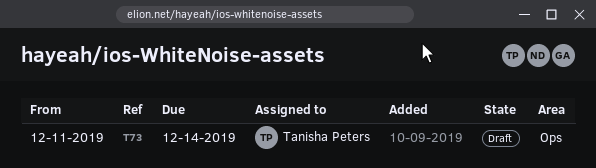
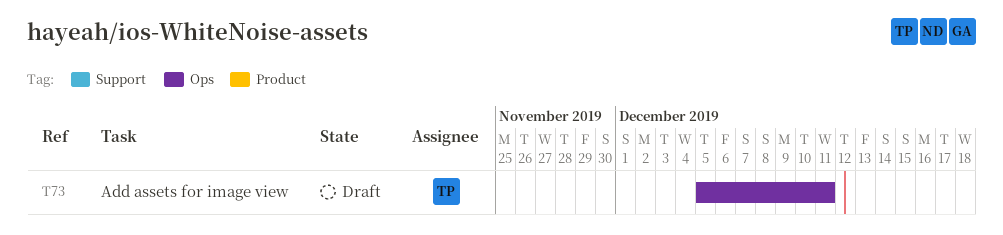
T73, start: Dec 11 -> Dec 5
T73, due: Dec 14 -> Dec 11

